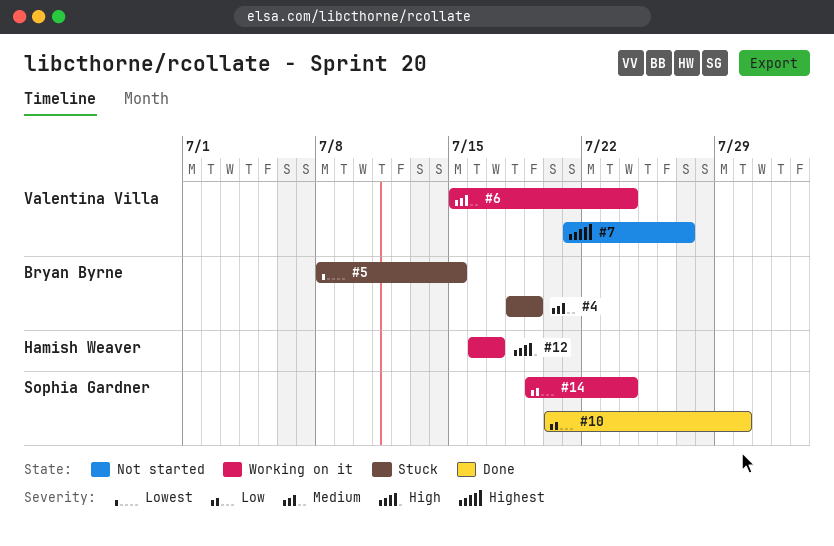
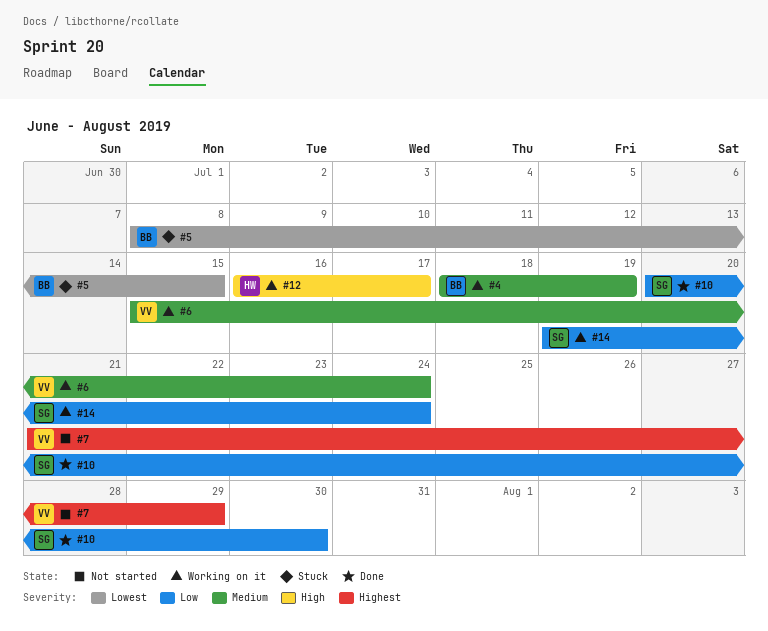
#4, status: Stuck -> Working on it
#7, due: Jul 27 -> Jul 29

